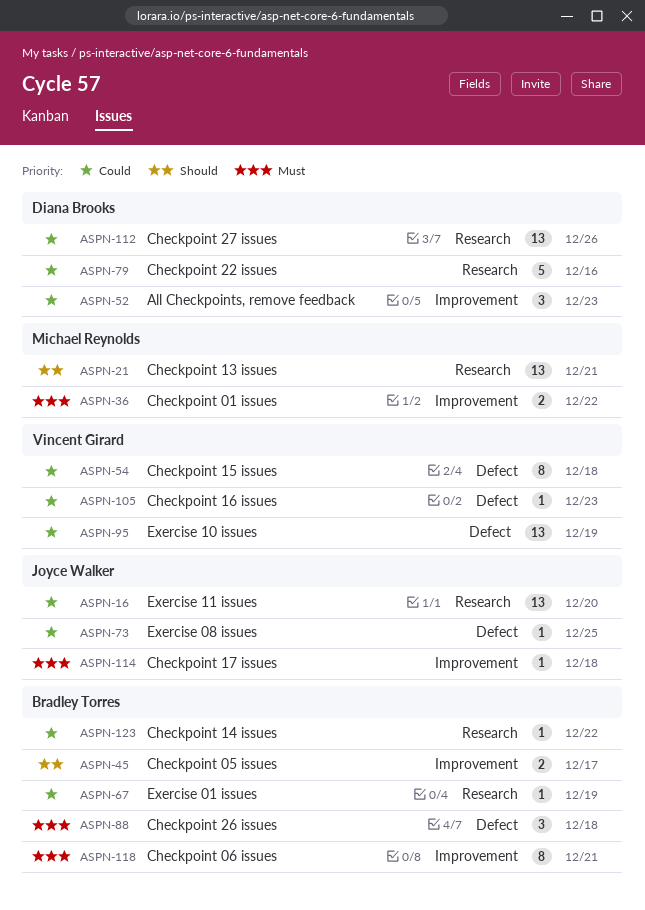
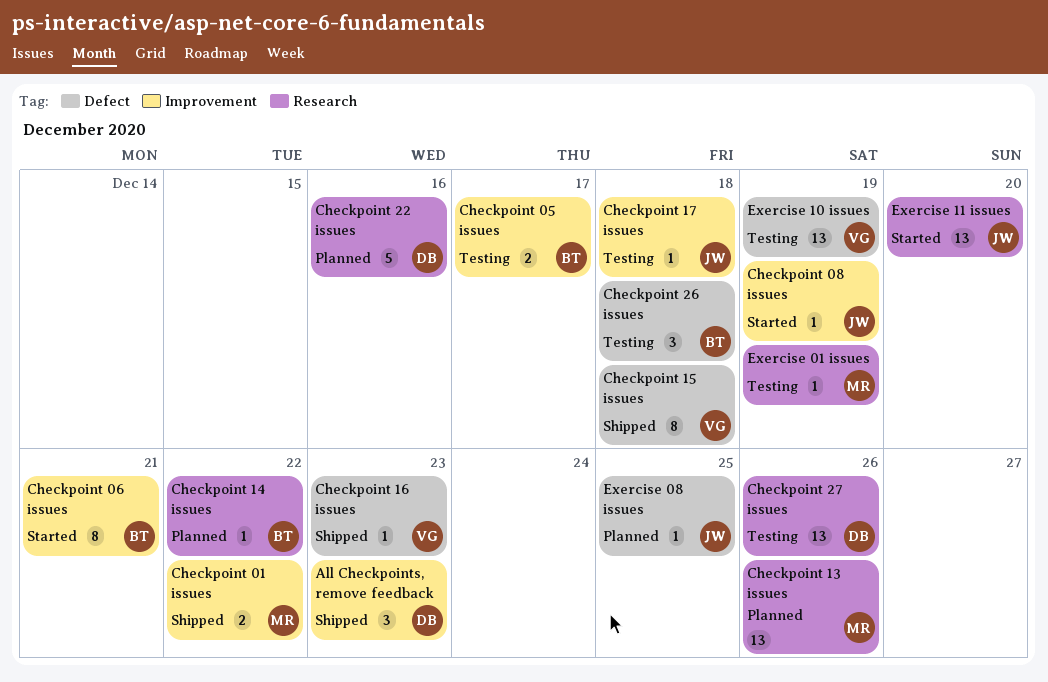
Checkpoint 08 issues: none -> present
Checkpoint 13 issues, due: Dec 21 -> Dec 26
Exercise 01 issues, owner: Bradley Torres -> Michael Reynolds

